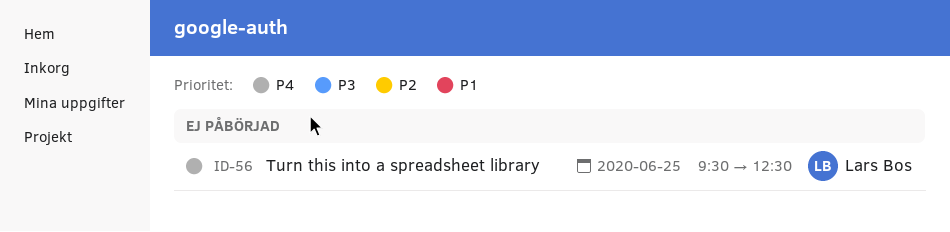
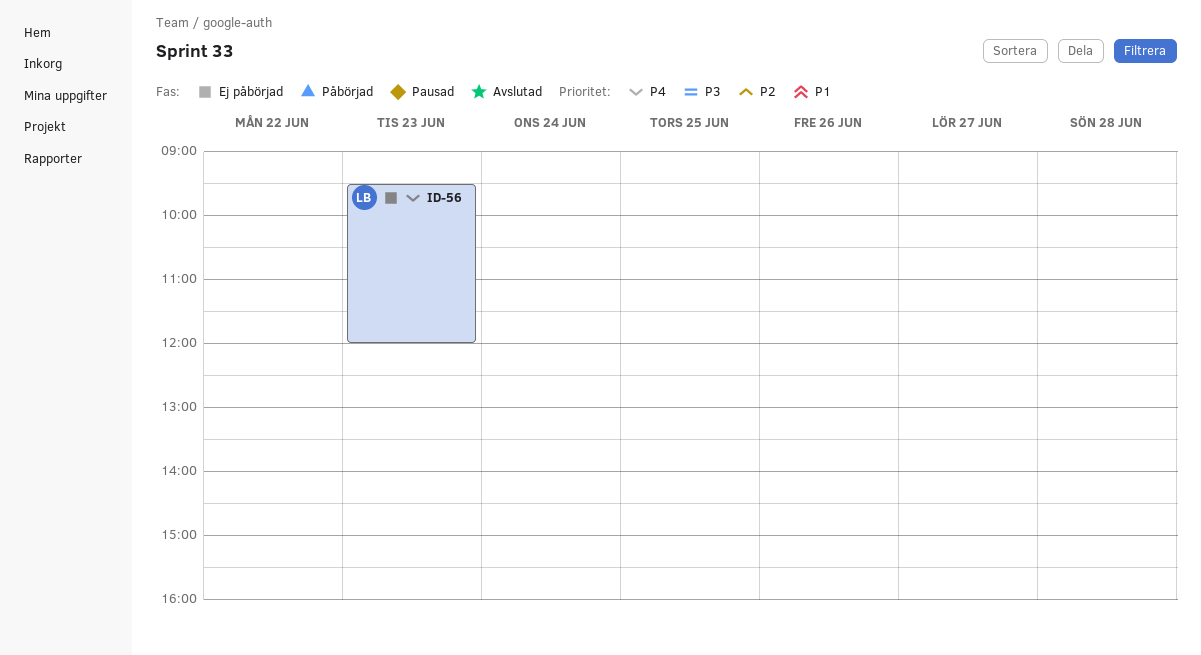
ID-56, day: Jun 25 -> Jun 23
ID-56, ends: 12:30 -> 12:00

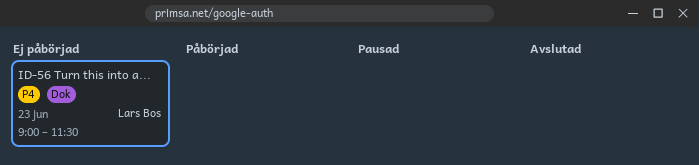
ID-56, begins: 09:30 -> 09:00
ID-56, ends: 12:00 -> 11:30

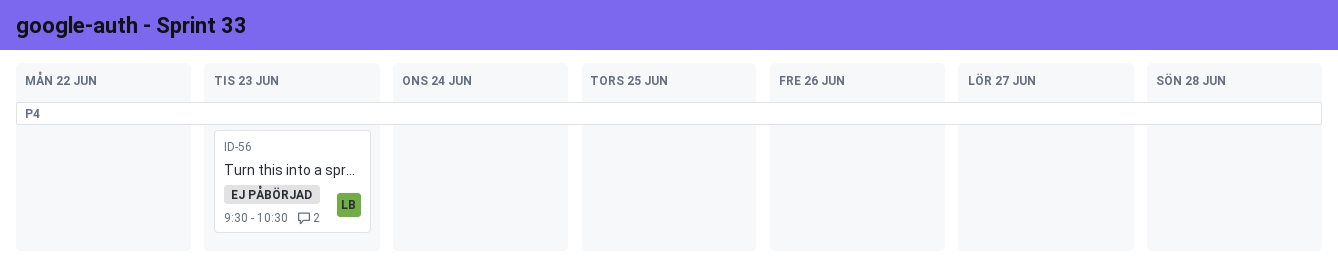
ID-56, begins: 09:00 -> 09:30
ID-56, ends: 11:30 -> 10:30

